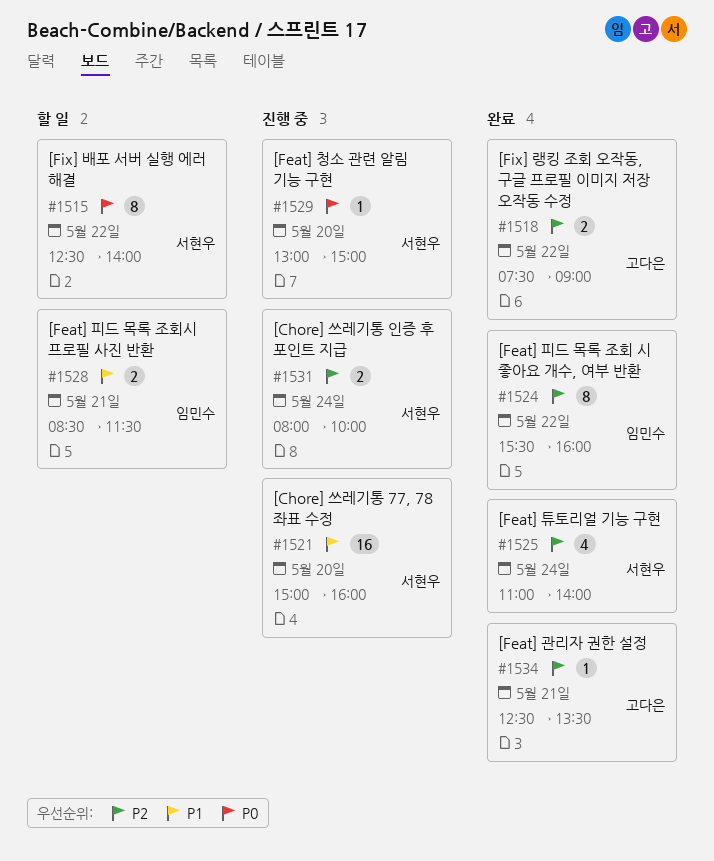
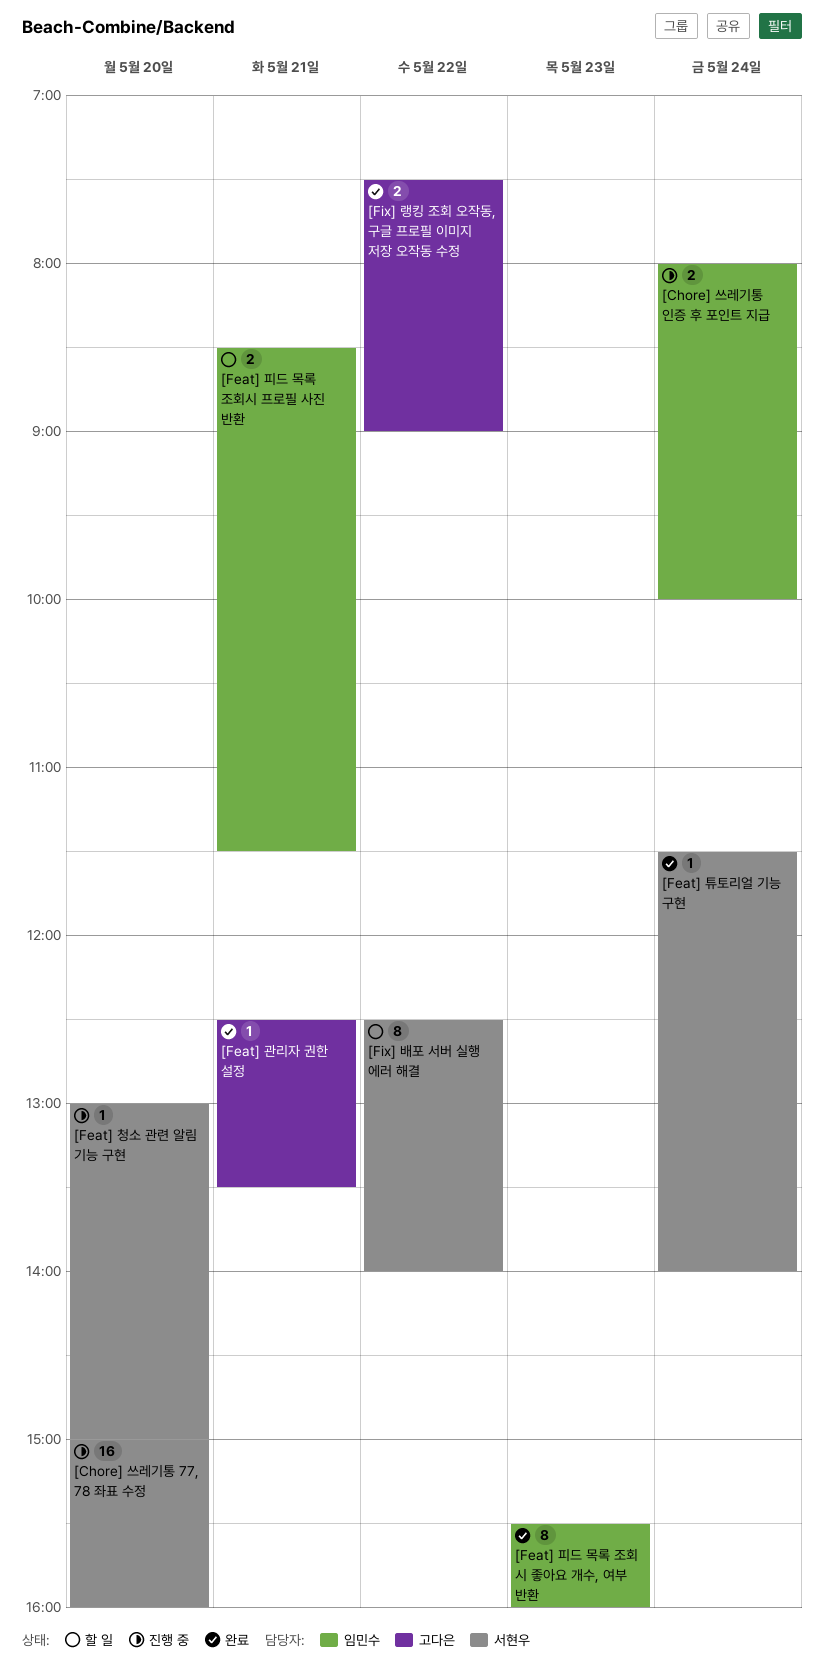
[Chore] 쓰레기통 인증 후 포인트 지급, owner: 서현우 -> 임민수
[Feat] 튜토리얼 기능 구현, estimate: 4 -> 1
[Feat] 튜토리얼 기능 구현, begins: 11:00 -> 11:30
[Feat] 피드 목록 조회 시 좋아요 개수, 여부 반환, day: May 22 -> May 23

